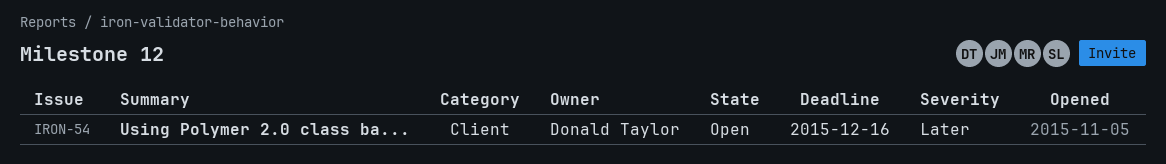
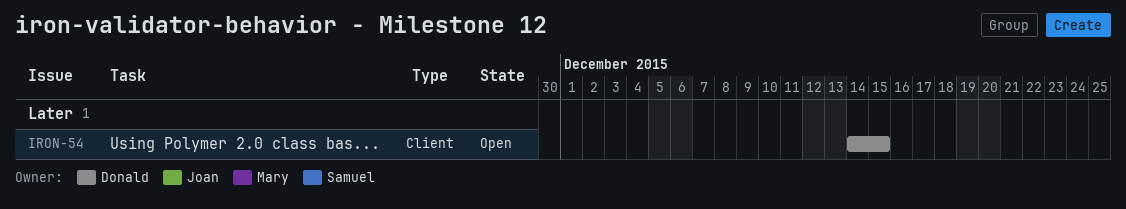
IRON-54, due: Dec 16 -> Dec 15

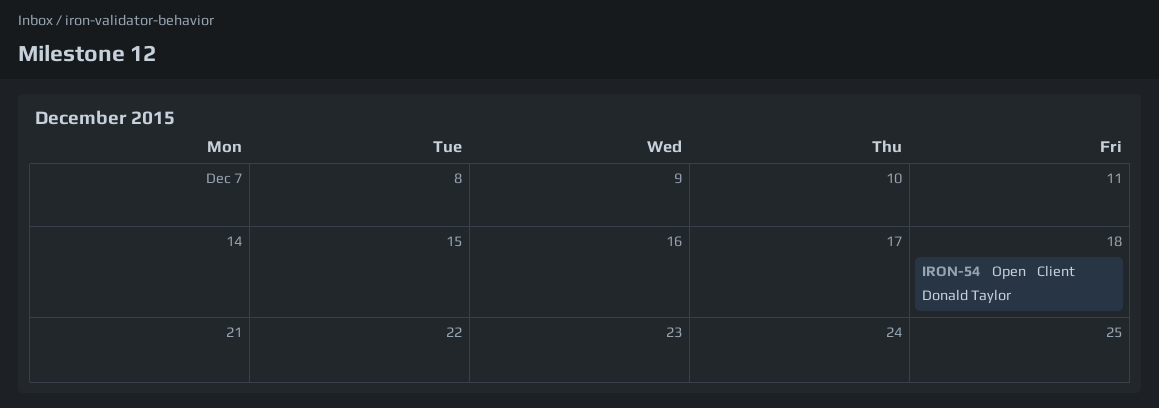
IRON-54, due: Dec 15 -> Dec 18

